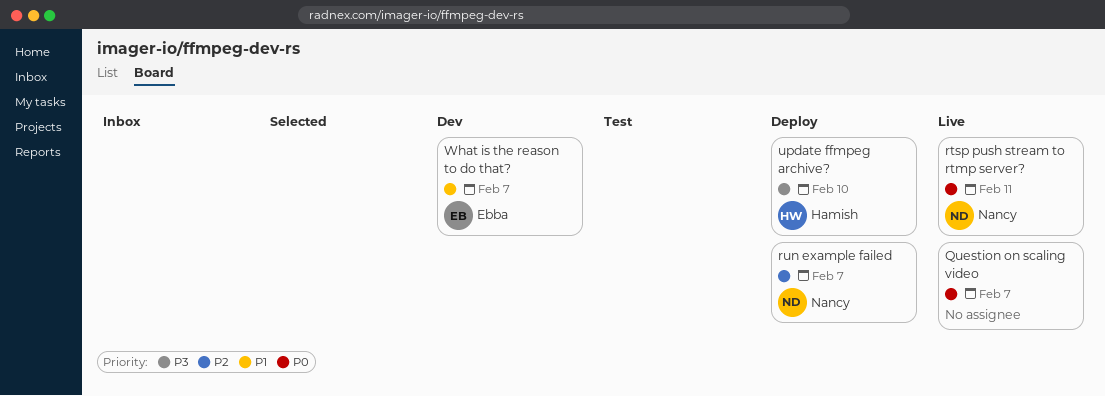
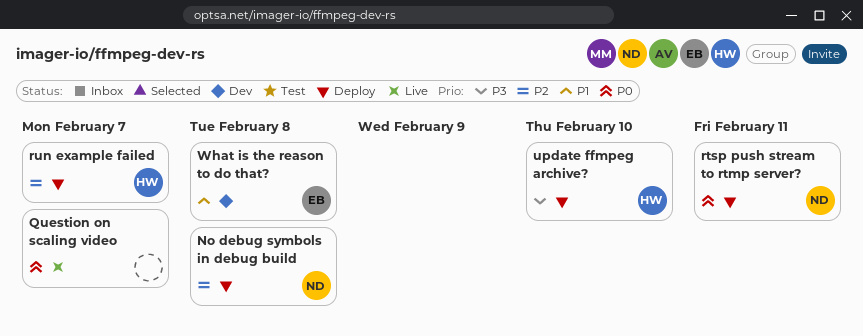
No debug symbols in debug build: none -> present
rtsp push stream to rtmp server?, status: Live -> Deploy
run example failed, owner: Nancy -> Hamish
What is the reason to do that?, due: Feb 7 -> Feb 8

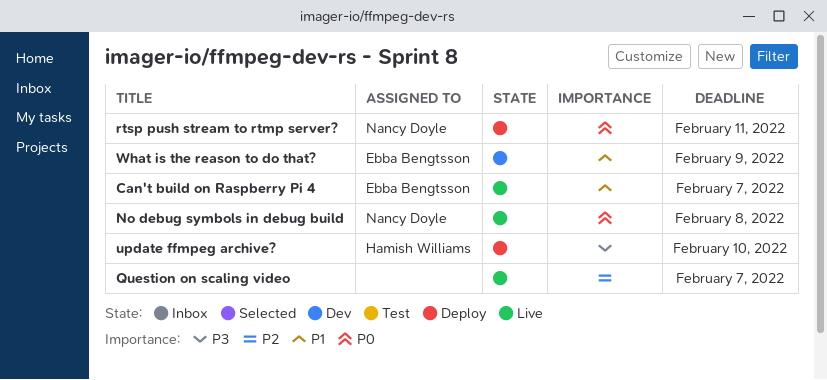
Can't build on Raspberry Pi 4: none -> present
No debug symbols in debug build, status: Deploy -> Live
No debug symbols in debug build, priority: P2 -> P0
Question on scaling video, priority: P0 -> P2
run example failed: present -> none
What is the reason to do that?, due: Feb 8 -> Feb 9

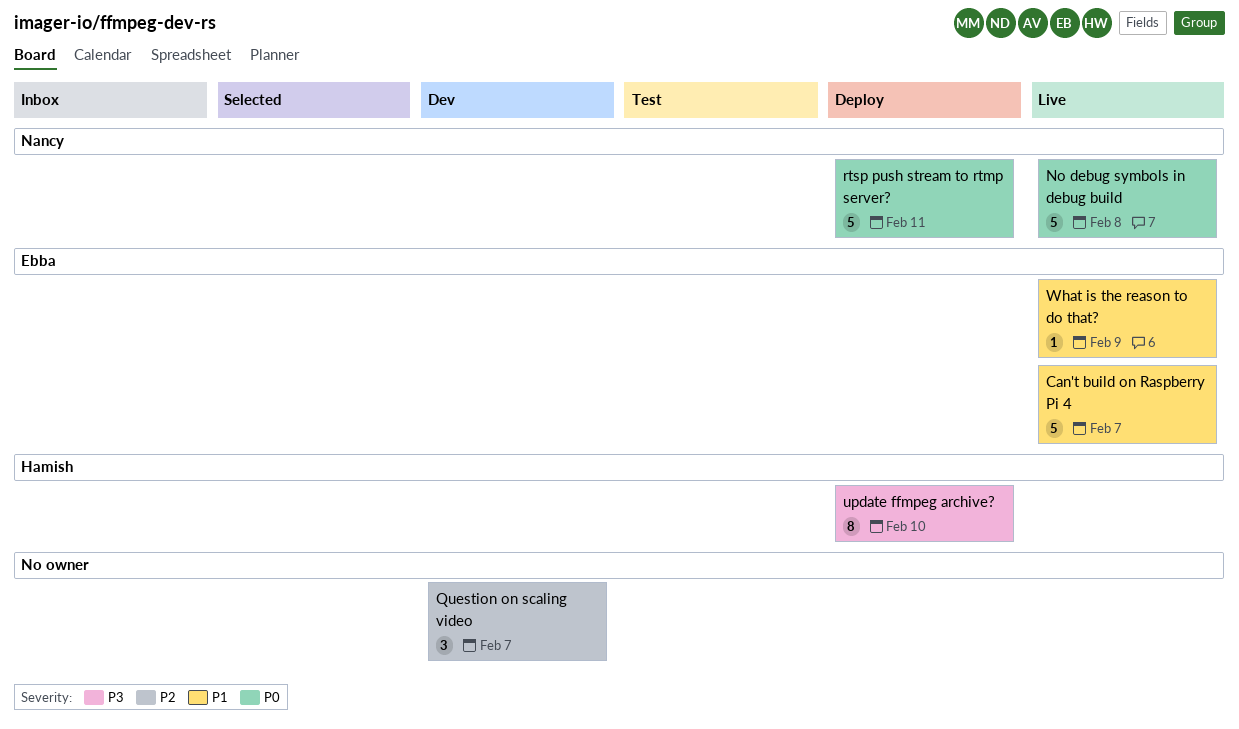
Question on scaling video, status: Live -> Dev
What is the reason to do that?, status: Dev -> Live

